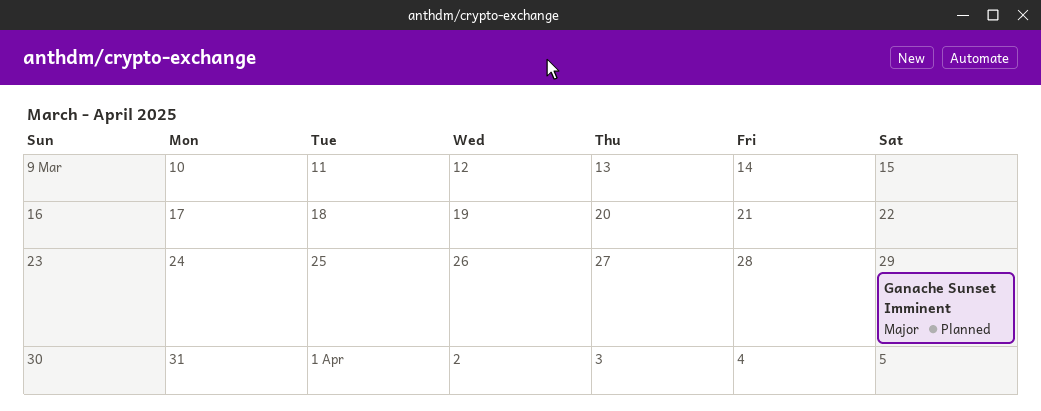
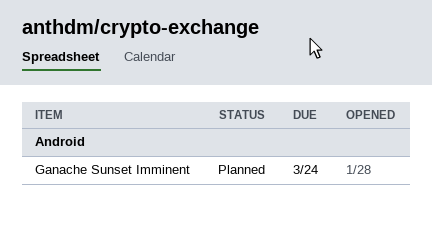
Ganache Sunset Imminent, due: Mar 29 -> Mar 24

